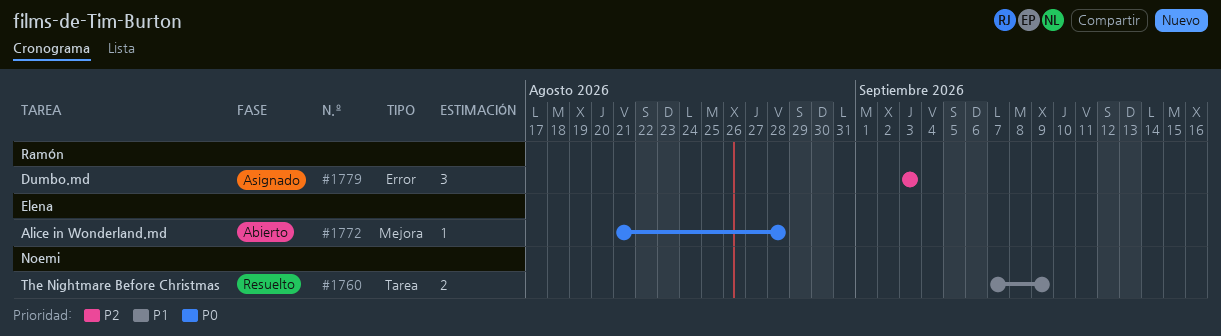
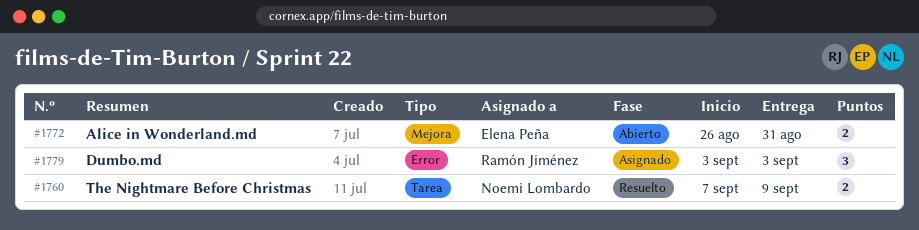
#1772, estimate: 1 -> 2
#1772, start: Aug 21 -> Aug 26
#1772, due: Aug 28 -> Aug 31

